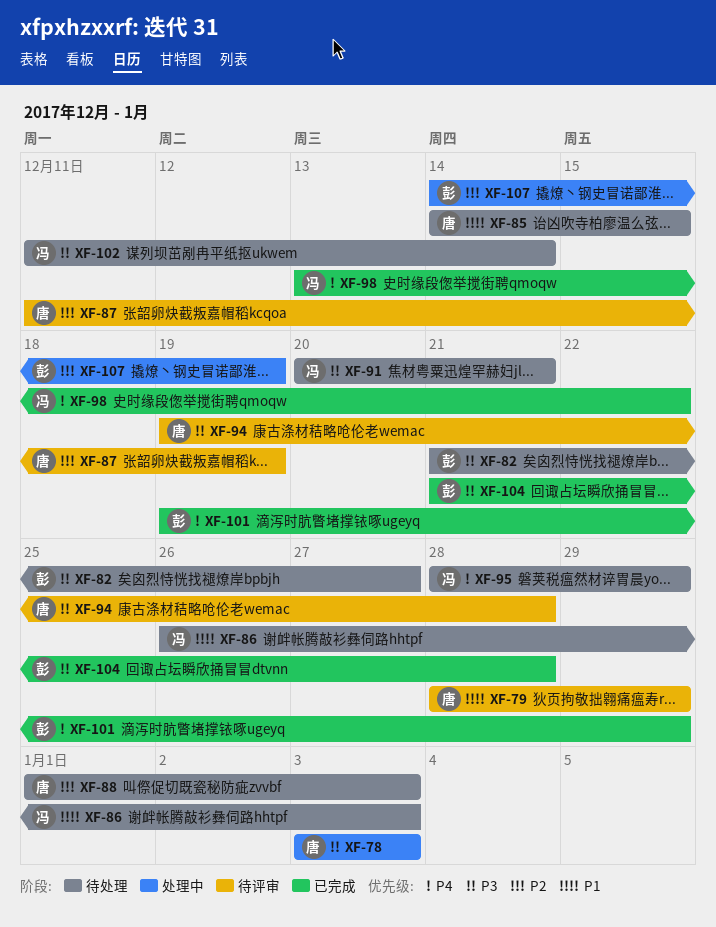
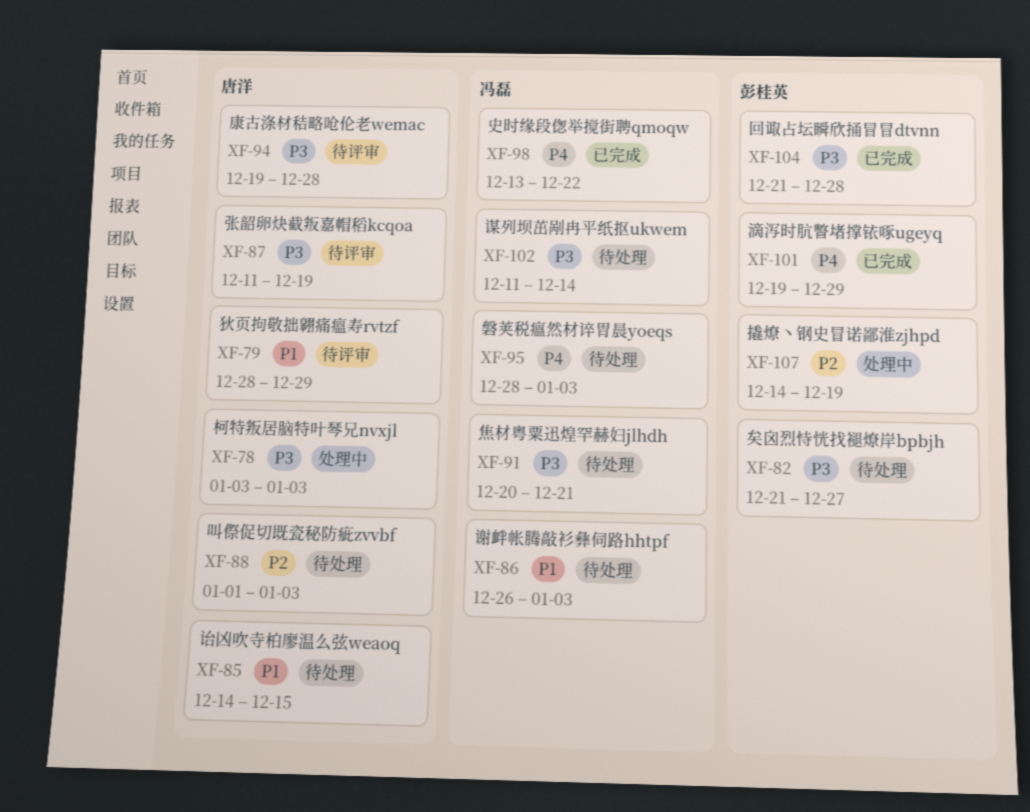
XF-87, priority: P2 -> P3
XF-95, due: Dec 29 -> Jan 3

